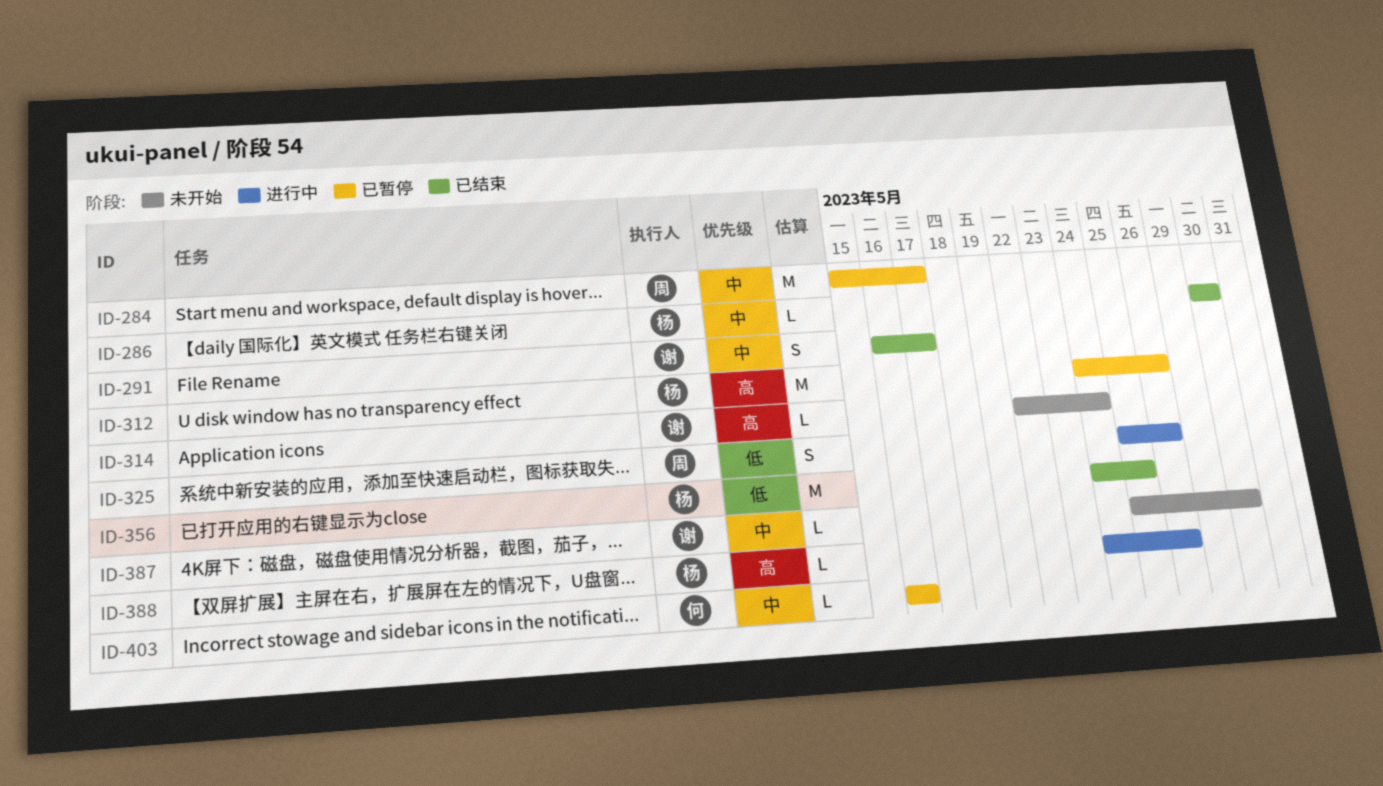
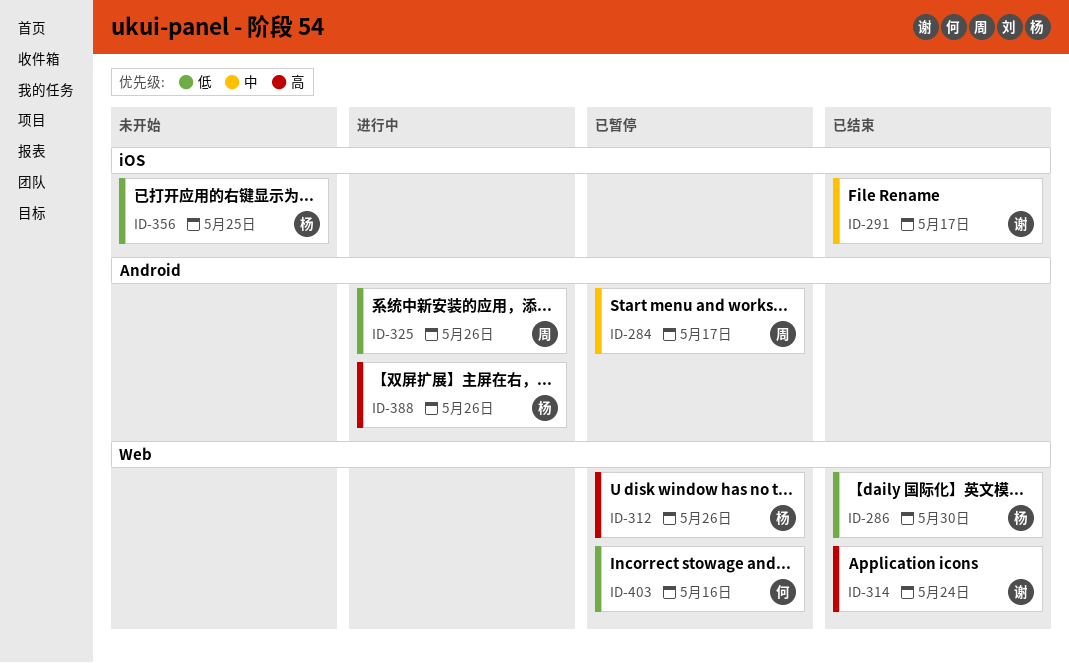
ID-286, priority: 中 -> 低
ID-314, status: 未开始 -> 已结束
ID-356, status: 已结束 -> 未开始
ID-387: present -> none
ID-403, priority: 中 -> 低

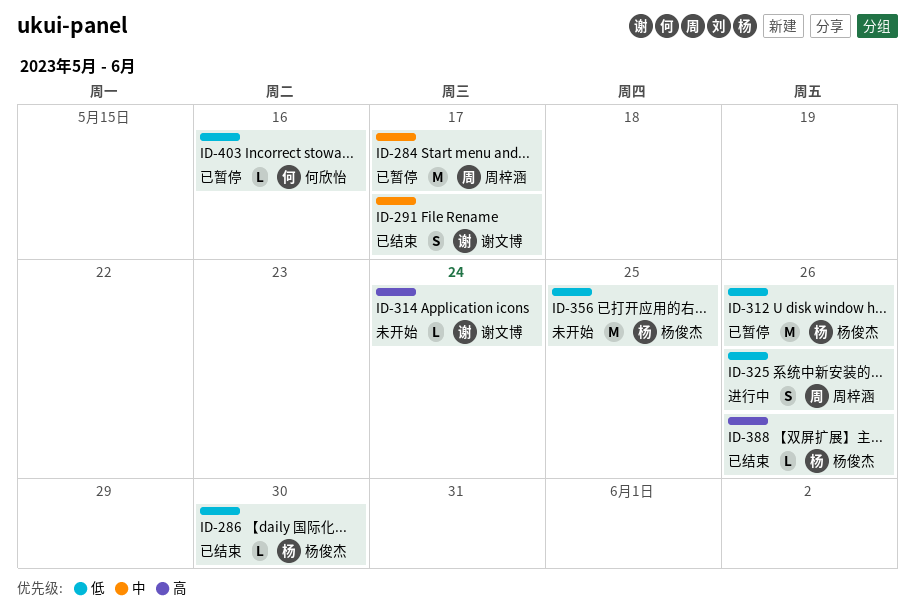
ID-312, priority: 高 -> 低
ID-314, status: 已结束 -> 未开始
ID-388, status: 进行中 -> 已结束

